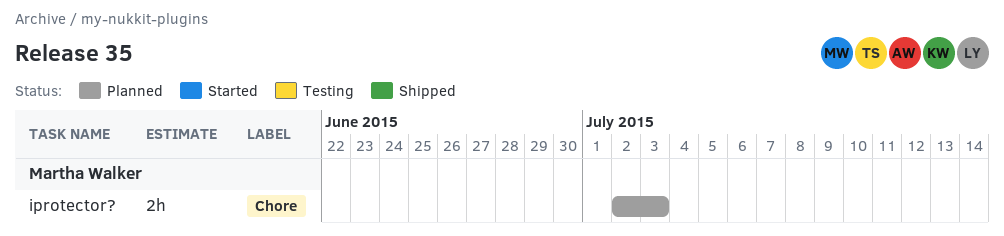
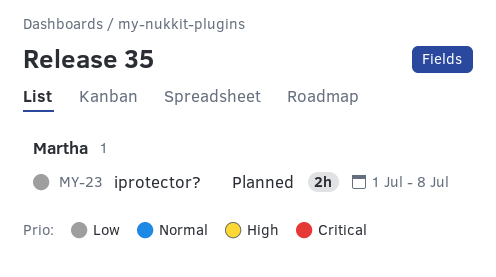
iprotector?, start: Jul 2 -> Jul 1
iprotector?, due: Jul 3 -> Jul 8

